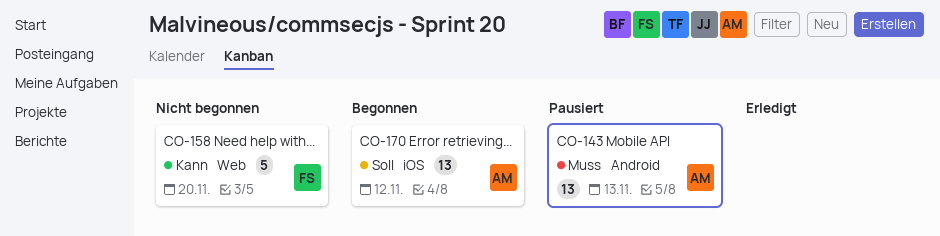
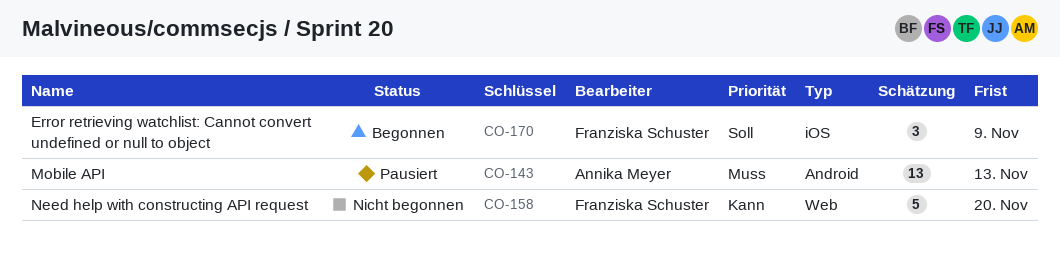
CO-170, owner: Annika Meyer -> Franziska Schuster
CO-170, estimate: 13 -> 3
CO-170, due: Nov 12 -> Nov 9

